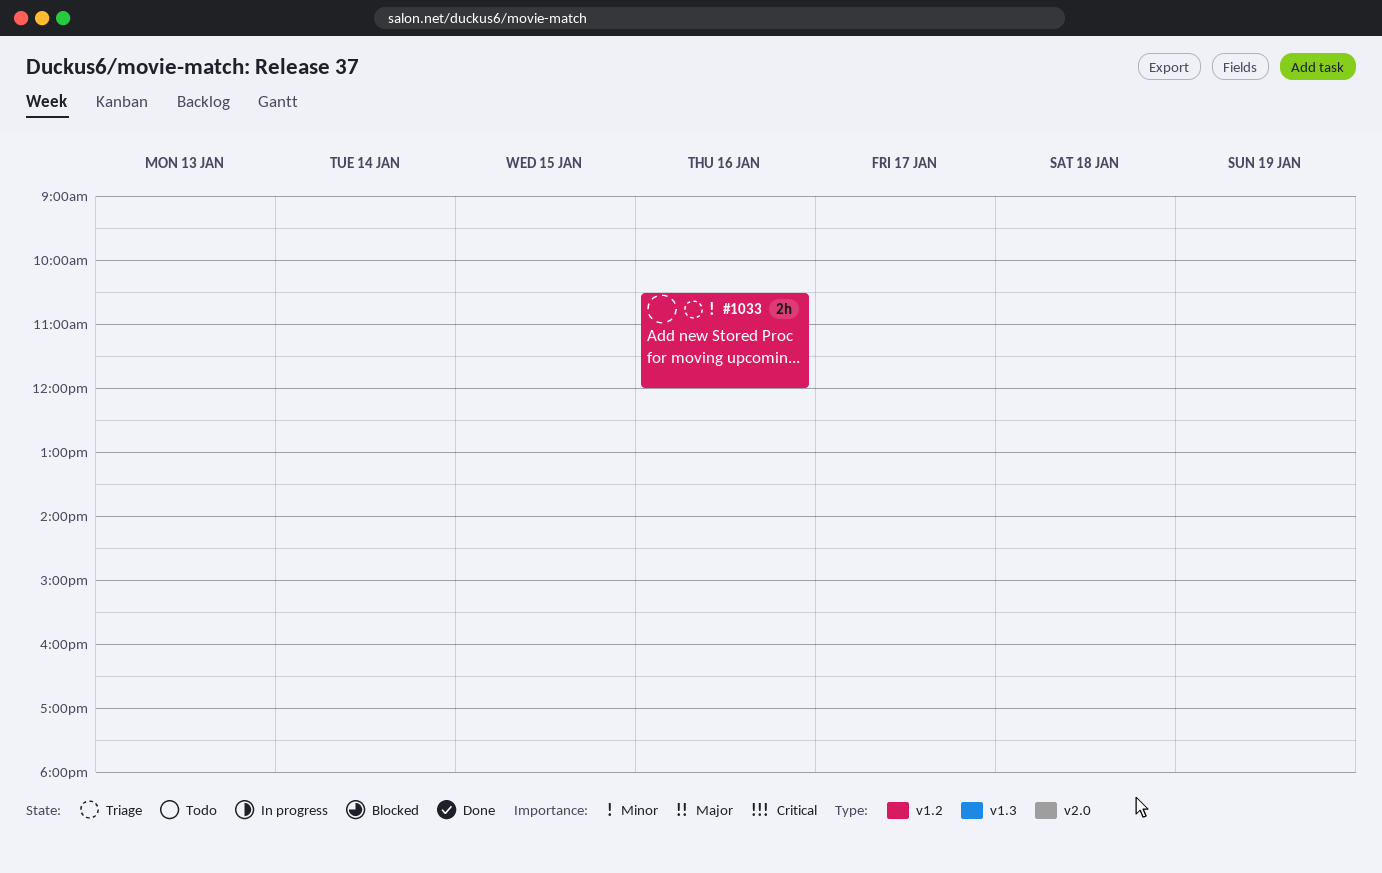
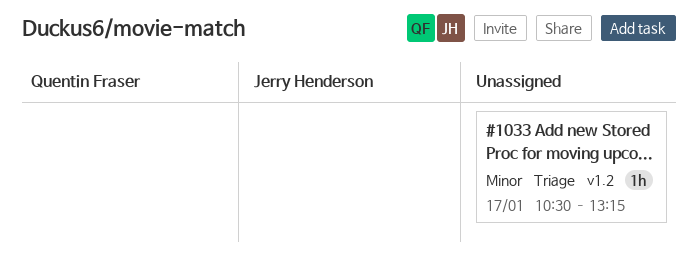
#1033, estimate: 2h -> 1h
#1033, day: Jan 16 -> Jan 17
#1033, ends: 12:00 -> 13:15

